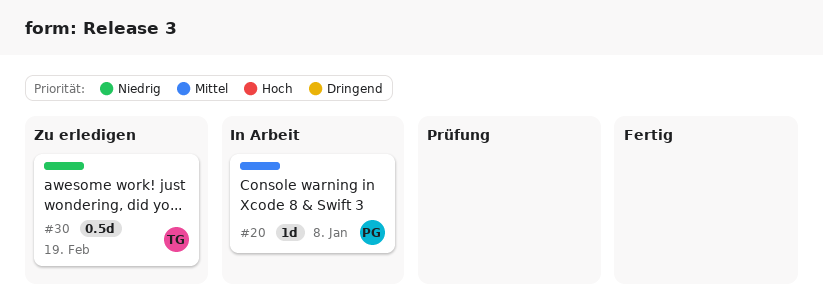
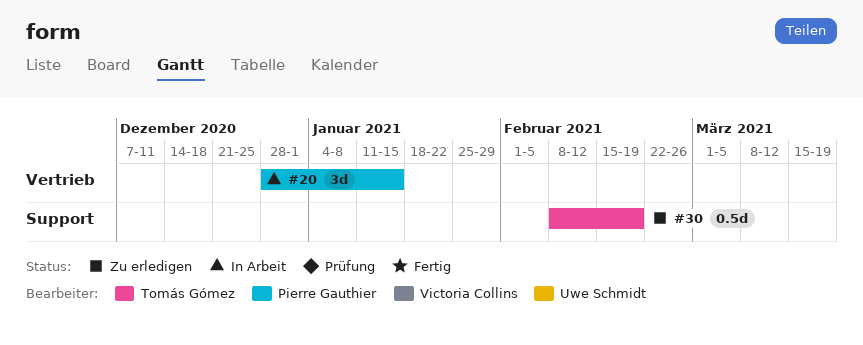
#20, estimate: 1d -> 3d
#20, due: Jan 8 -> Jan 15

